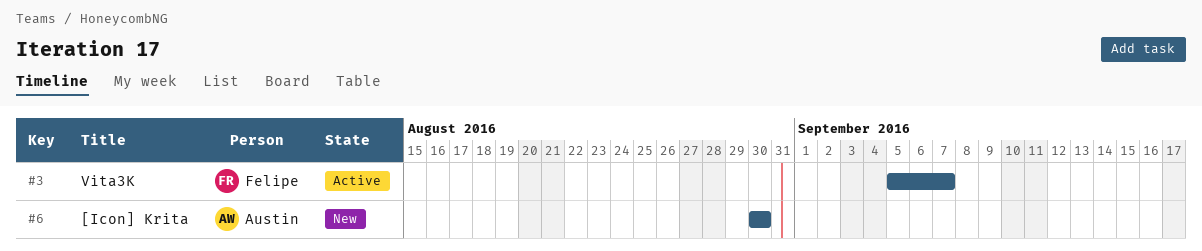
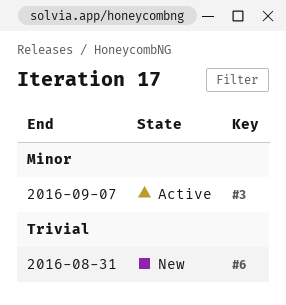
#6, due: Aug 30 -> Aug 31

